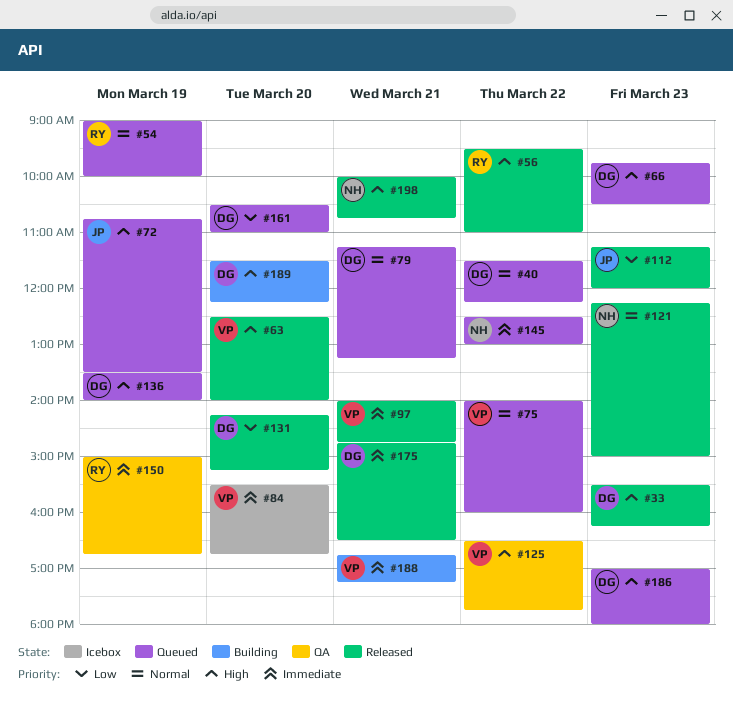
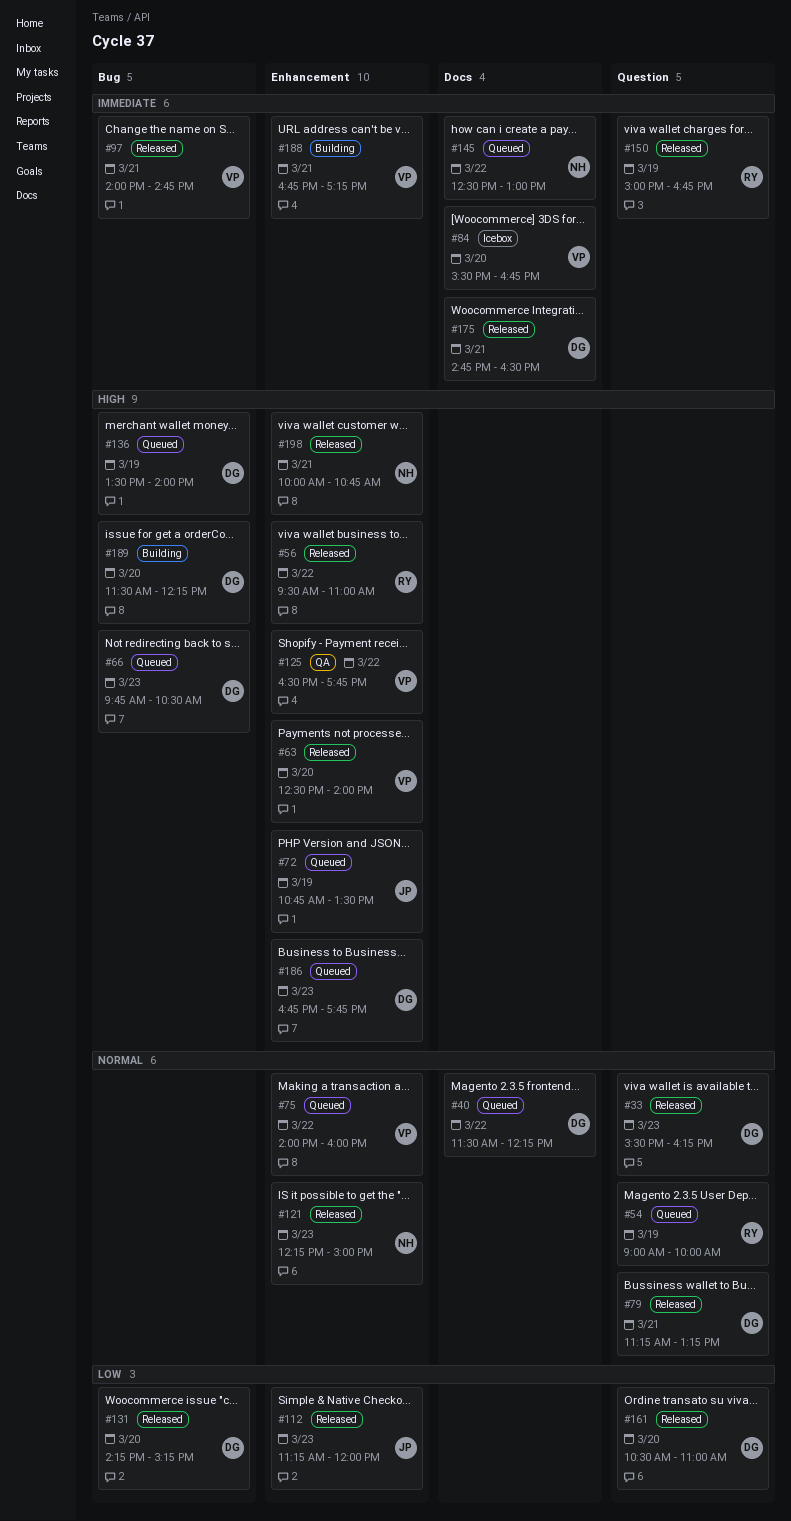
#33, priority: High -> Normal
#79, status: Queued -> Released
#150, status: QA -> Released
#161, status: Queued -> Released
#186, begins: 17:00 -> 16:45
#186, ends: 18:00 -> 17:45

